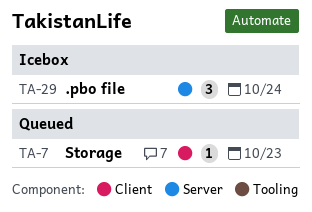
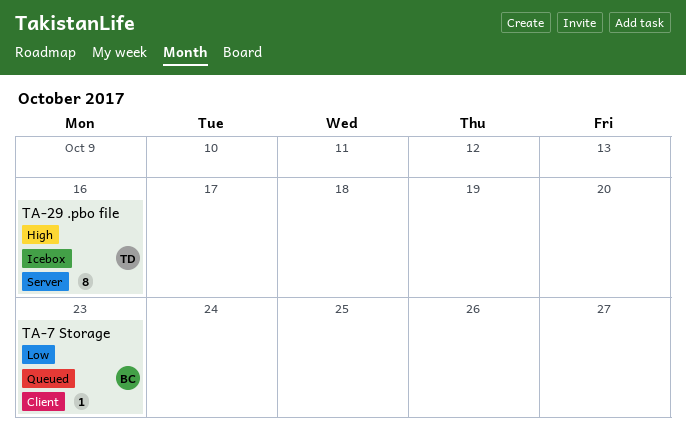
TA-29, estimate: 3 -> 8
TA-29, due: Oct 24 -> Oct 16

